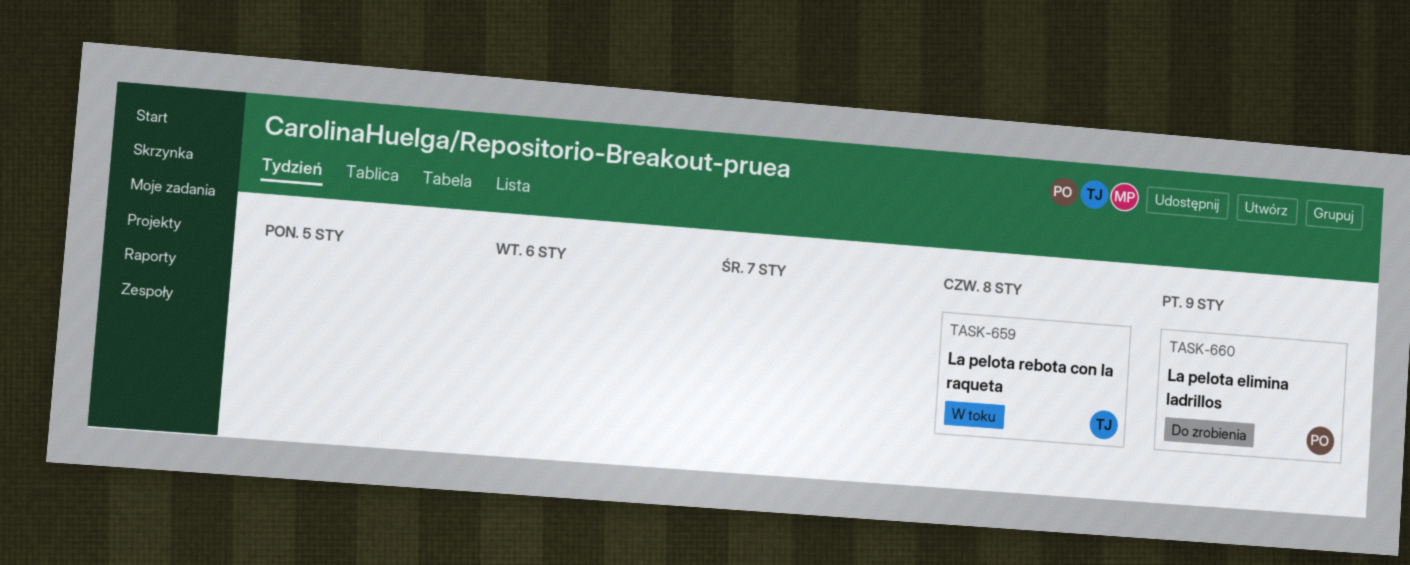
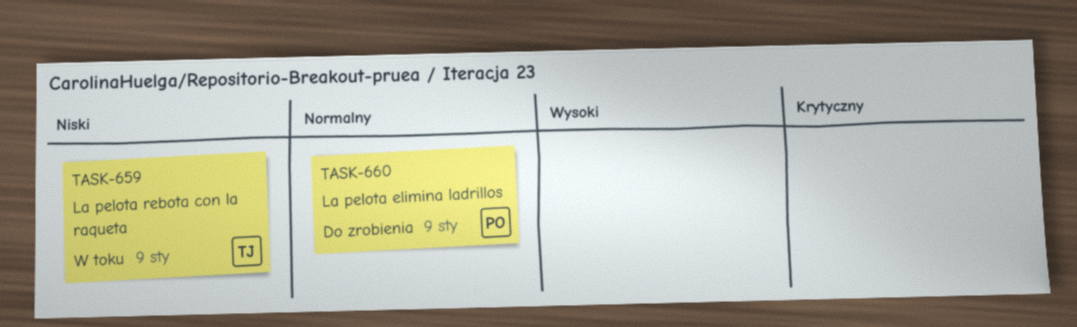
TASK-659, due: Jan 8 -> Jan 9

